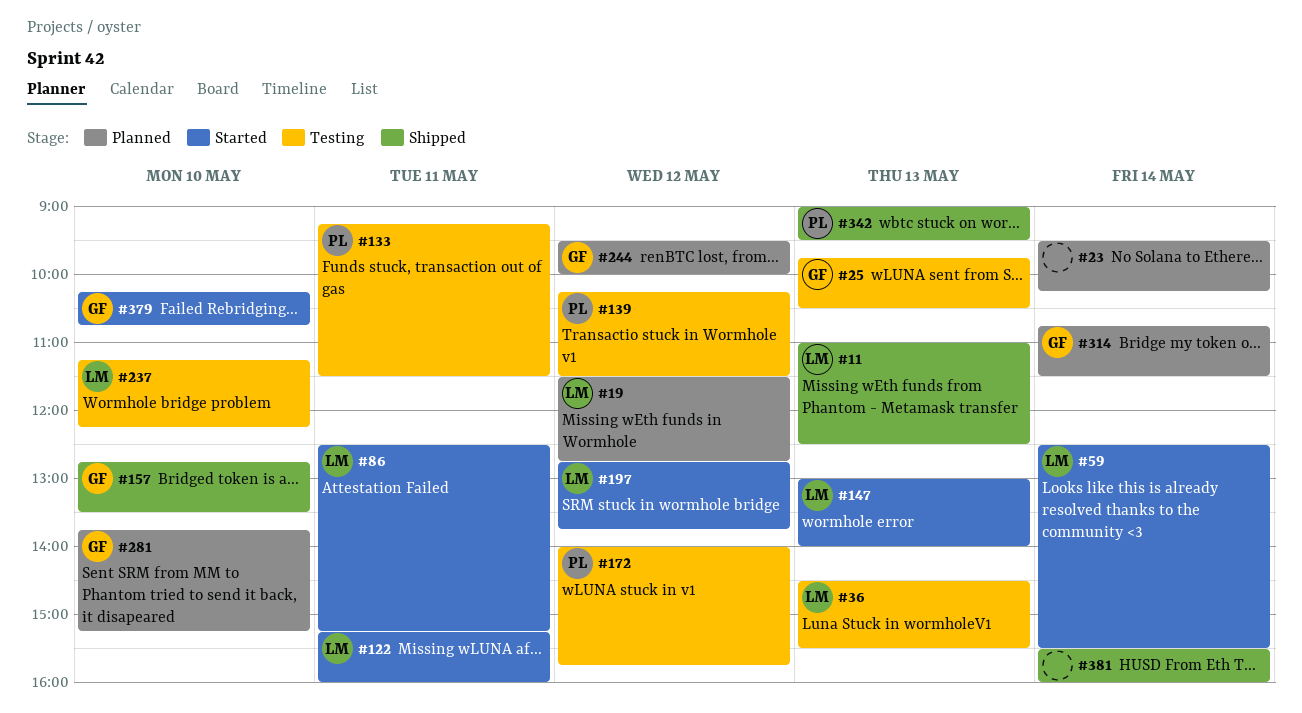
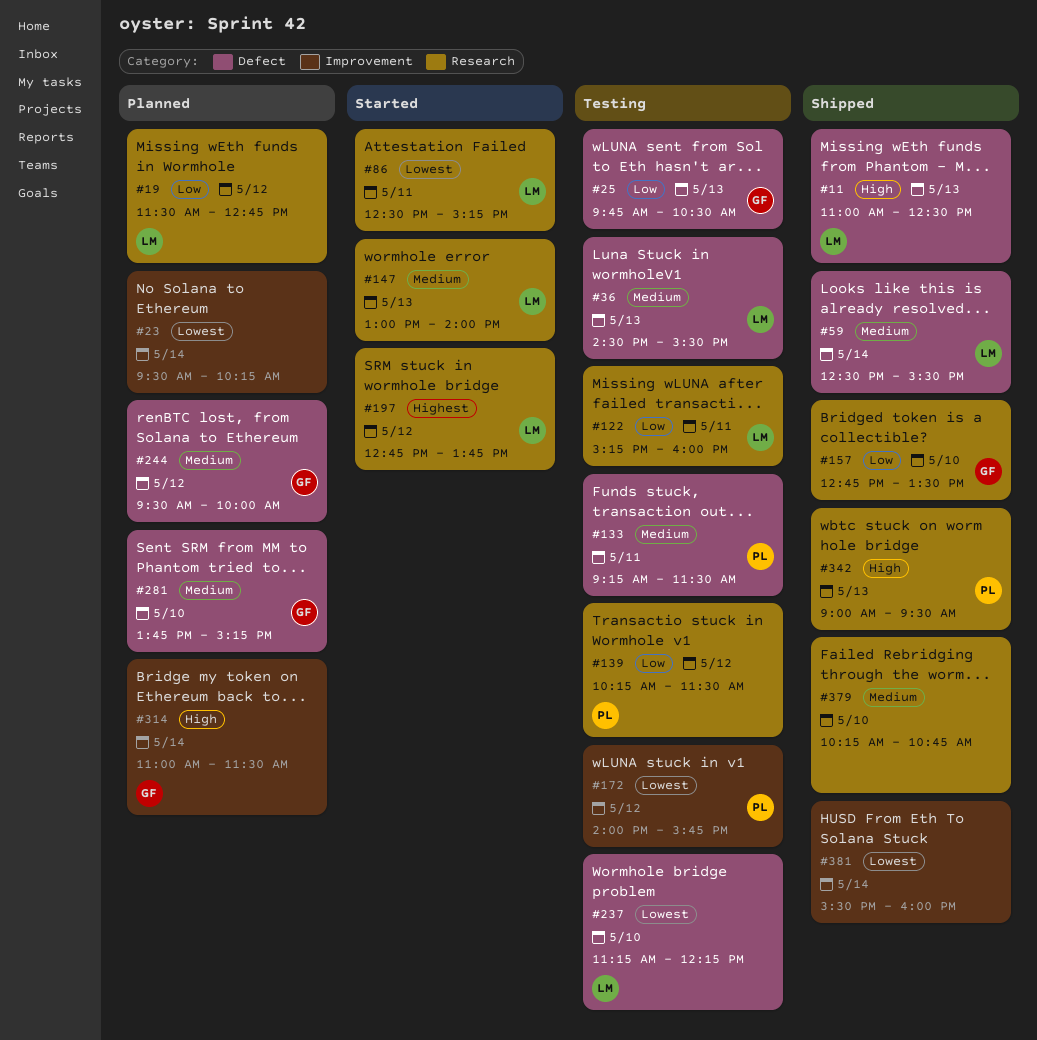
#59, status: Started -> Shipped
#122, status: Started -> Testing
#314, begins: 10:45 -> 11:00
#379, status: Started -> Shipped
#379, owner: GF -> none

